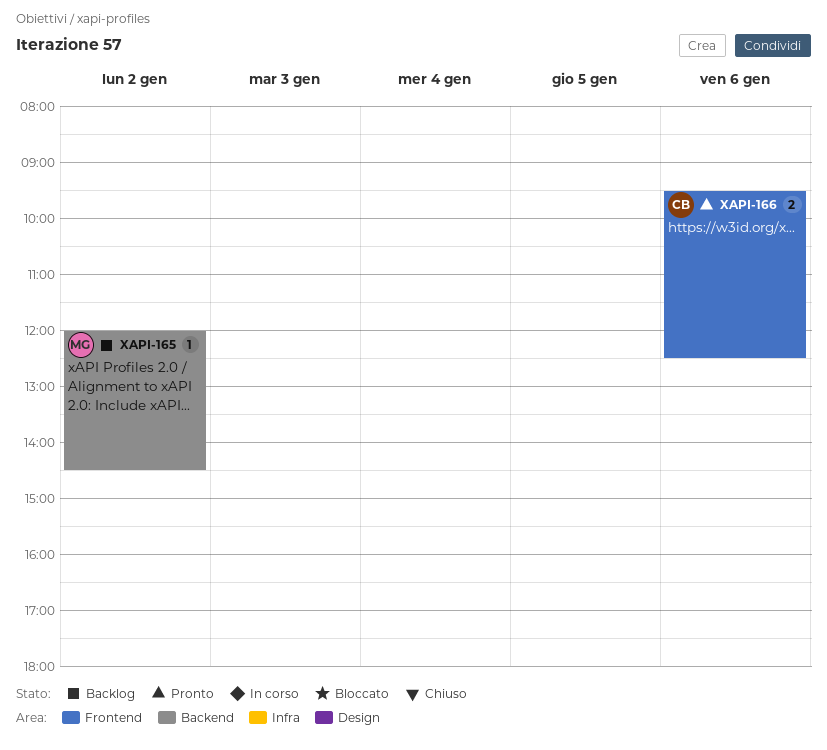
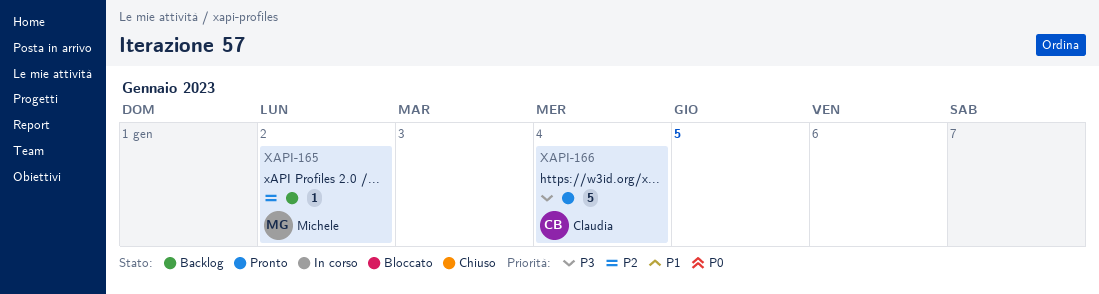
XAPI-166, estimate: 2 -> 5
XAPI-166, day: Jan 6 -> Jan 4

